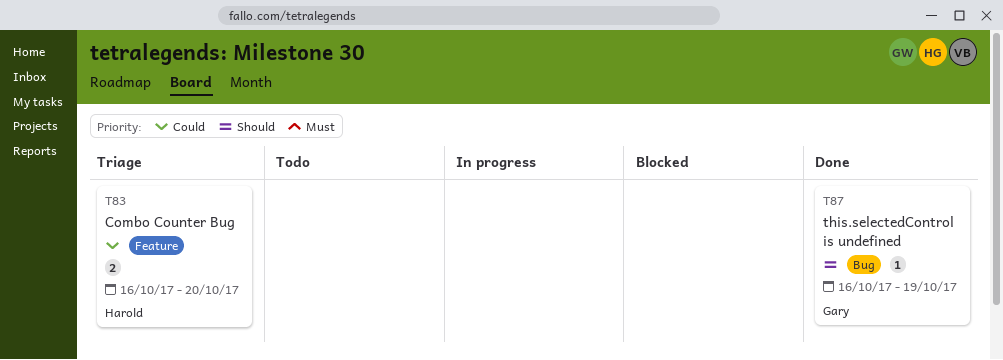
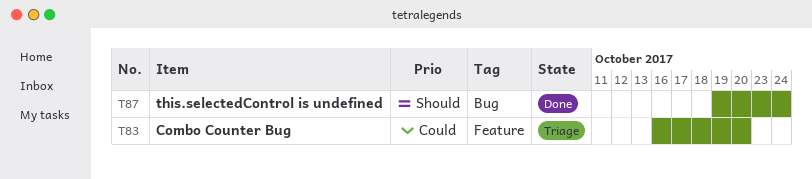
T87, start: Oct 16 -> Oct 19
T87, due: Oct 19 -> Oct 24

